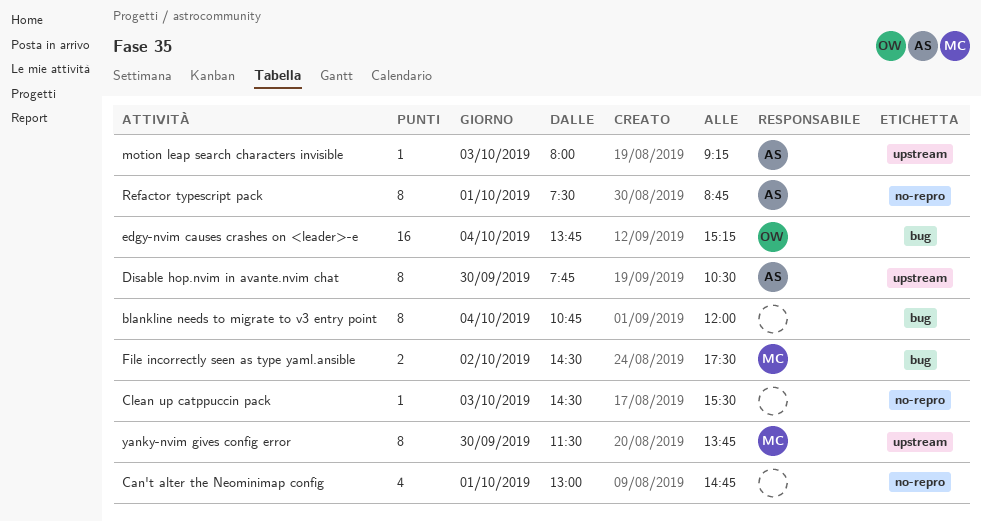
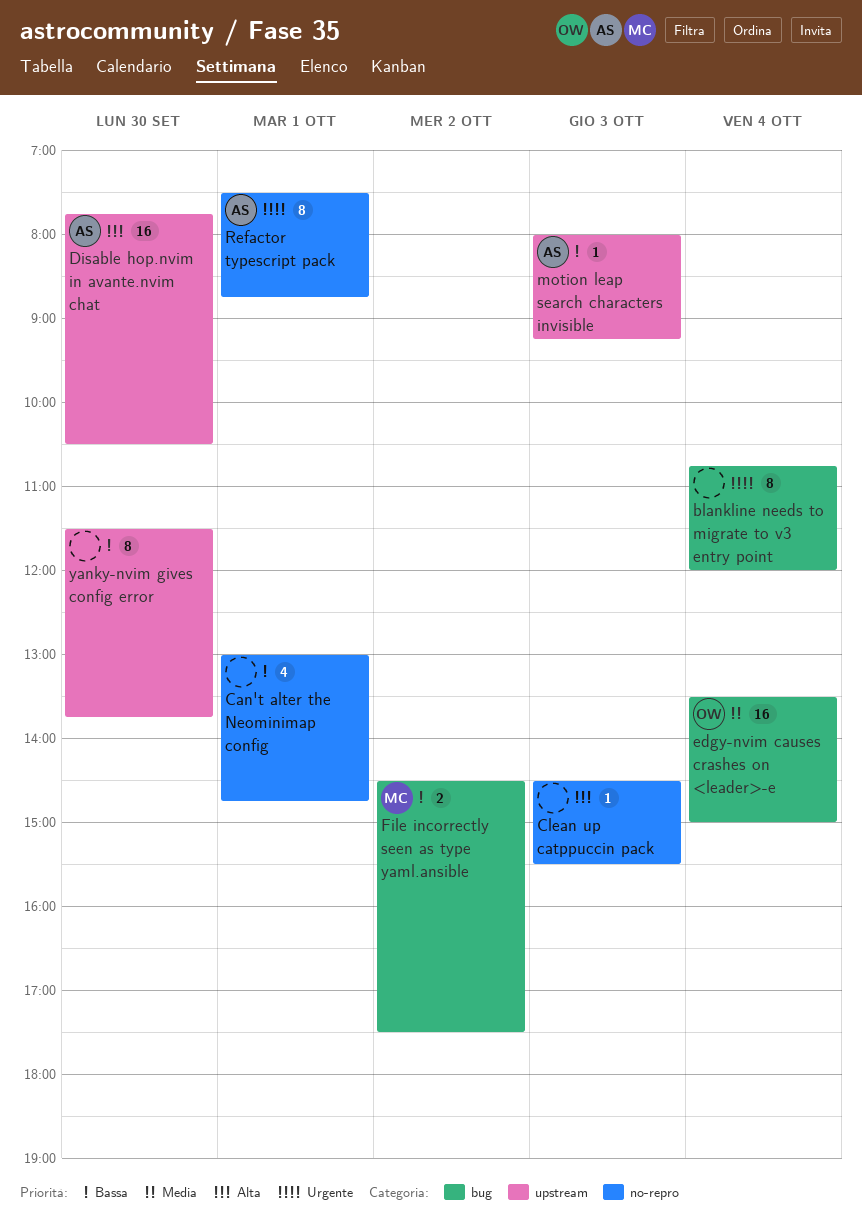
Disable hop.nvim in avante.nvim chat, estimate: 8 -> 16
edgy-nvim causes crashes on <leader>-e, begins: 13:45 -> 13:30
edgy-nvim causes crashes on <leader>-e, ends: 15:15 -> 15:00
yanky-nvim gives config error, owner: MC -> none

